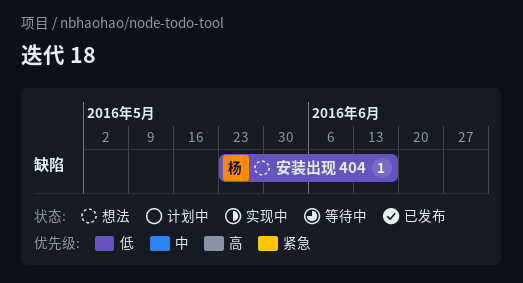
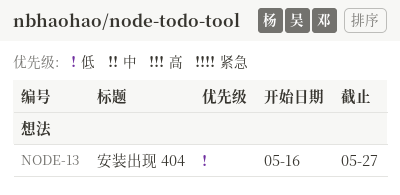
安装出现 404, start: May 23 -> May 16
安装出现 404, due: Jun 17 -> May 27

